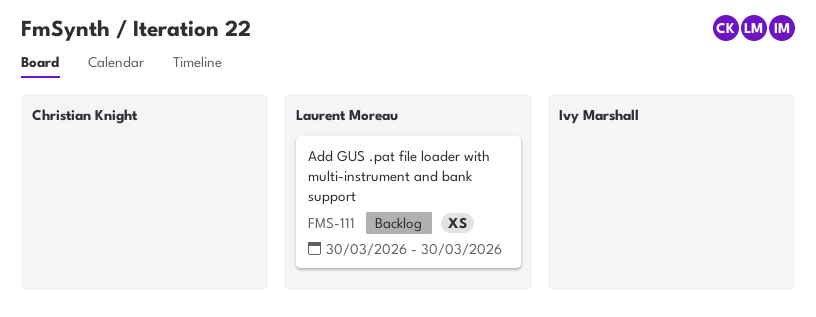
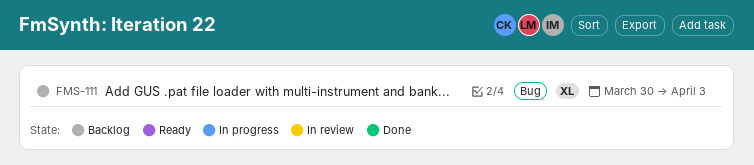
FMS-111, estimate: XS -> XL
FMS-111, due: Mar 30 -> Apr 3

